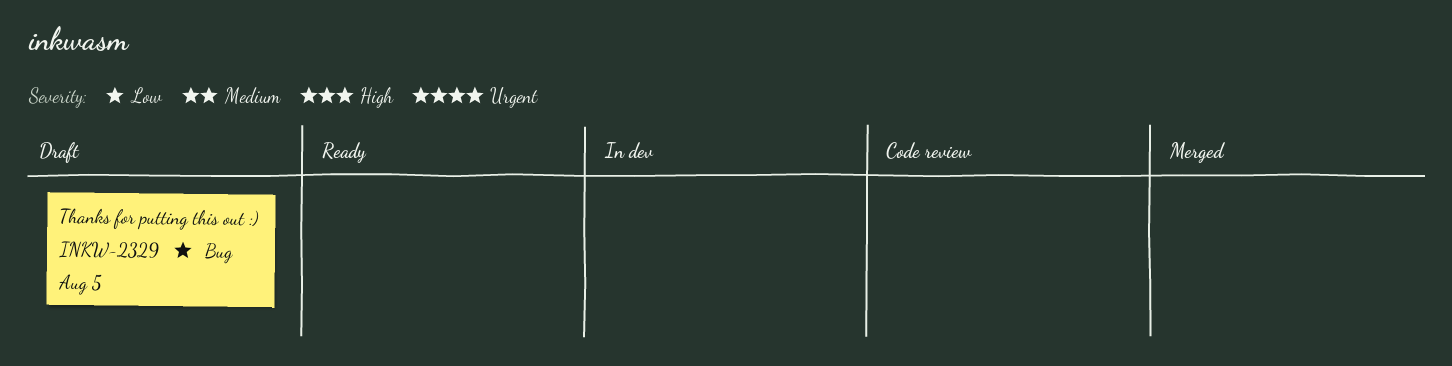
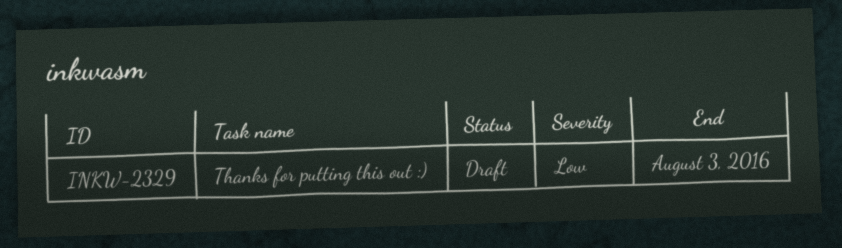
INKW-2329, due: Aug 5 -> Aug 3

